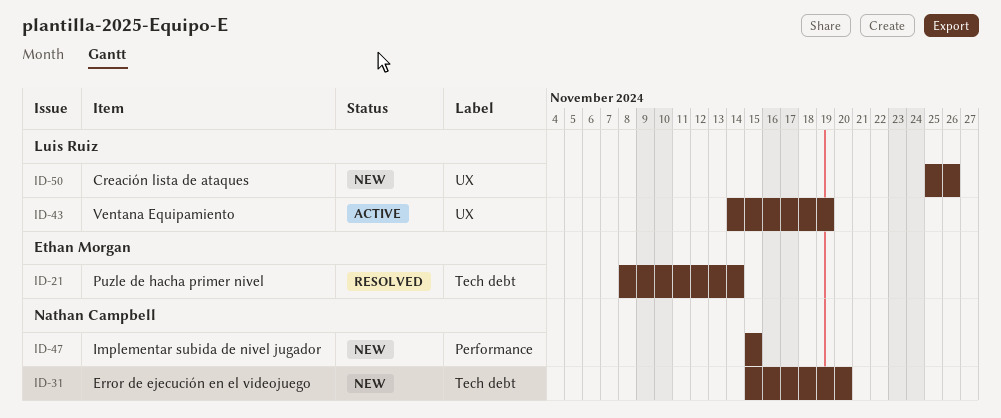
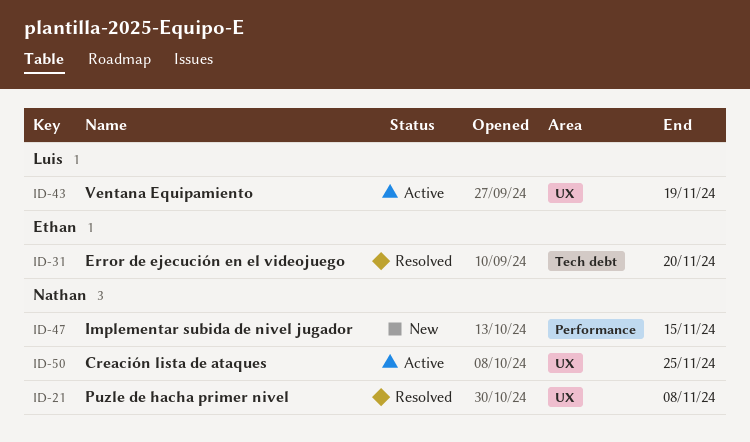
ID-21, owner: Ethan Morgan -> Nathan Campbell
ID-21, label: Tech debt -> UX
ID-21, due: Nov 14 -> Nov 8
ID-31, status: New -> Resolved
ID-31, owner: Nathan Campbell -> Ethan Morgan
ID-50, status: New -> Active
ID-50, owner: Luis Ruiz -> Nathan Campbell
ID-50, due: Nov 26 -> Nov 25

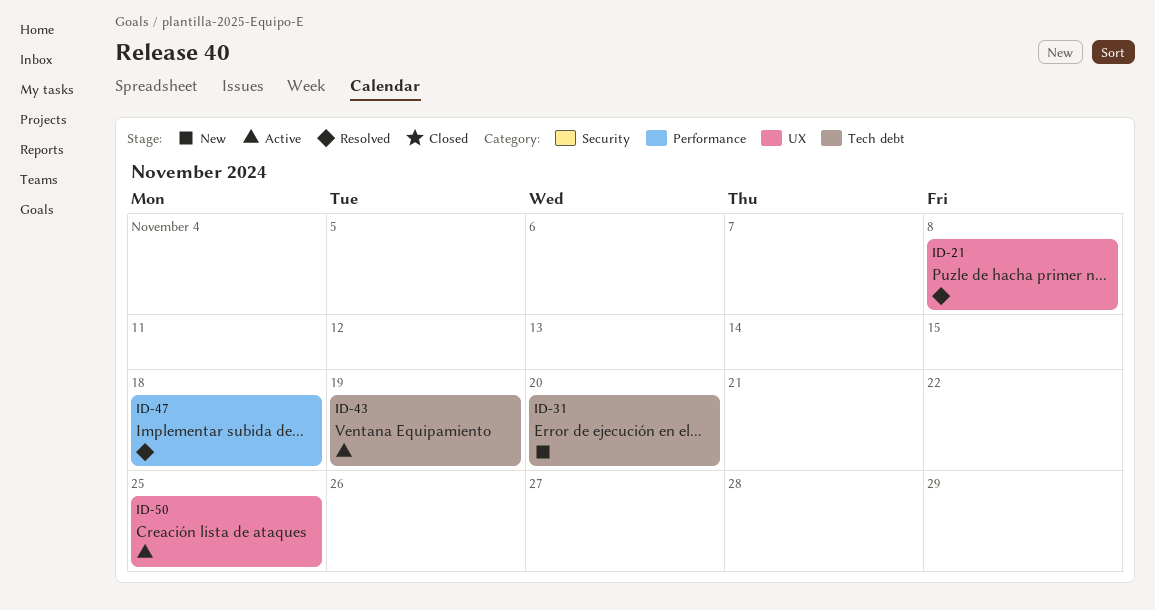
ID-31, status: Resolved -> New
ID-43, label: UX -> Tech debt
ID-47, status: New -> Resolved
ID-47, due: Nov 15 -> Nov 18

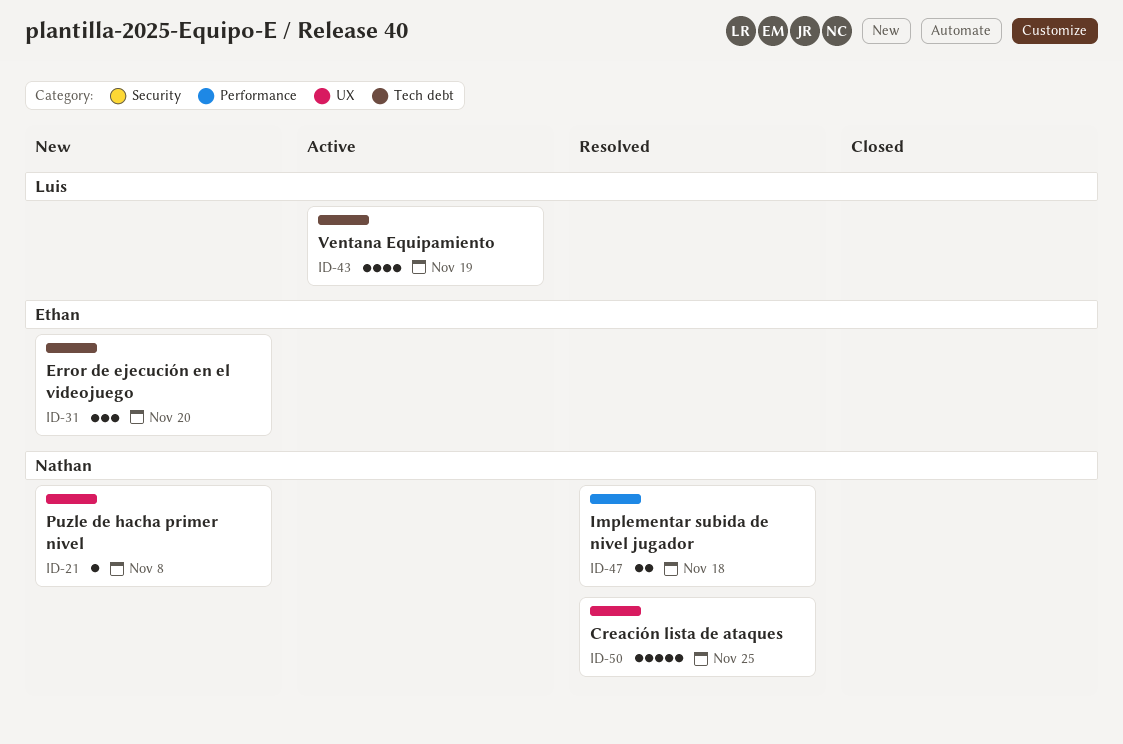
ID-21, status: Resolved -> New
ID-50, status: Active -> Resolved

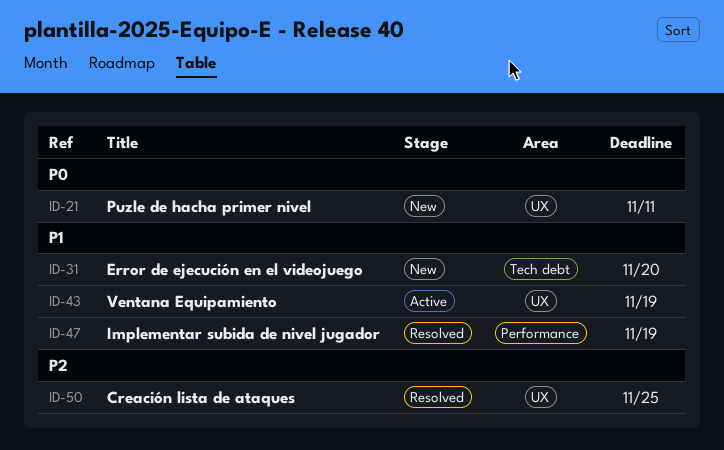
ID-21, due: Nov 8 -> Nov 11
ID-43, label: Tech debt -> UX
ID-47, due: Nov 18 -> Nov 19

